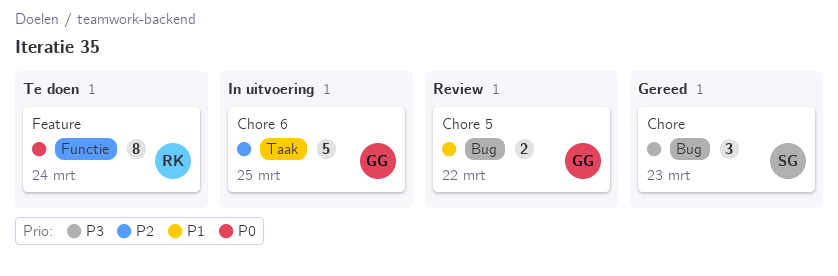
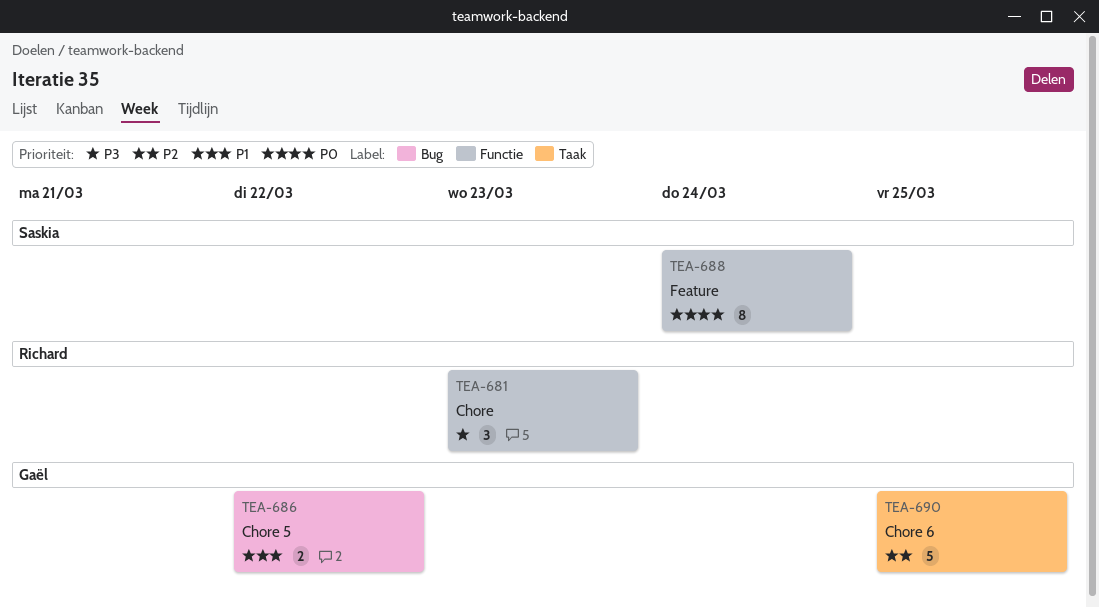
Chore, owner: Saskia -> Richard
Chore, label: Bug -> Functie
Feature, owner: Richard -> Saskia

